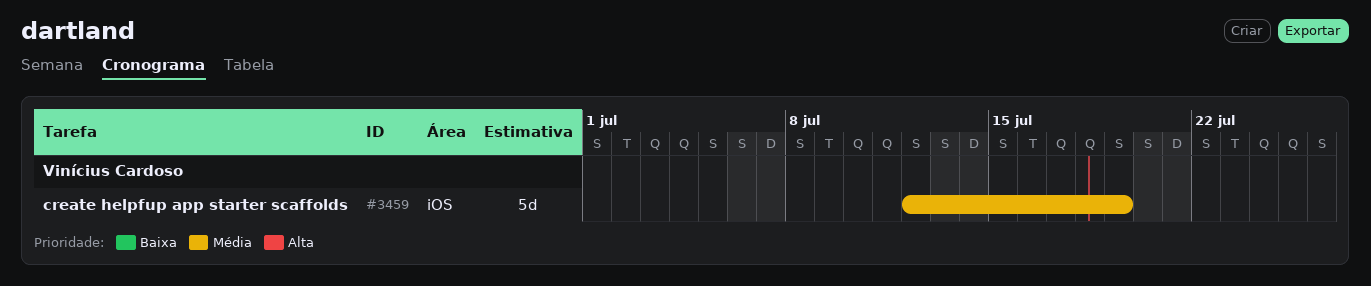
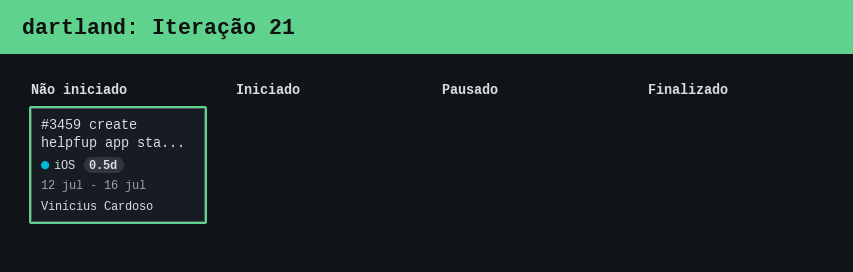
#3459, estimate: 5d -> 0.5d
#3459, due: Jul 19 -> Jul 16

